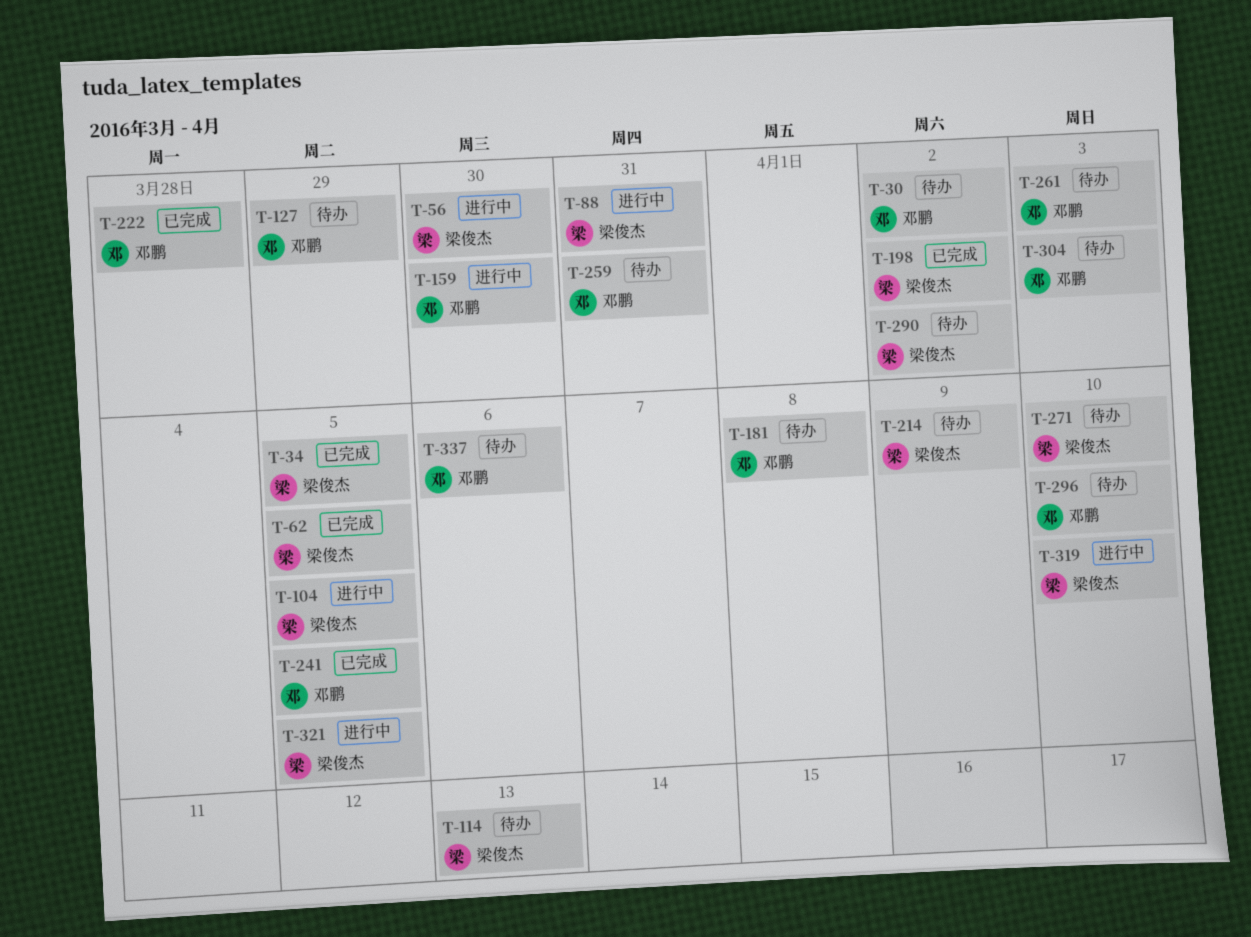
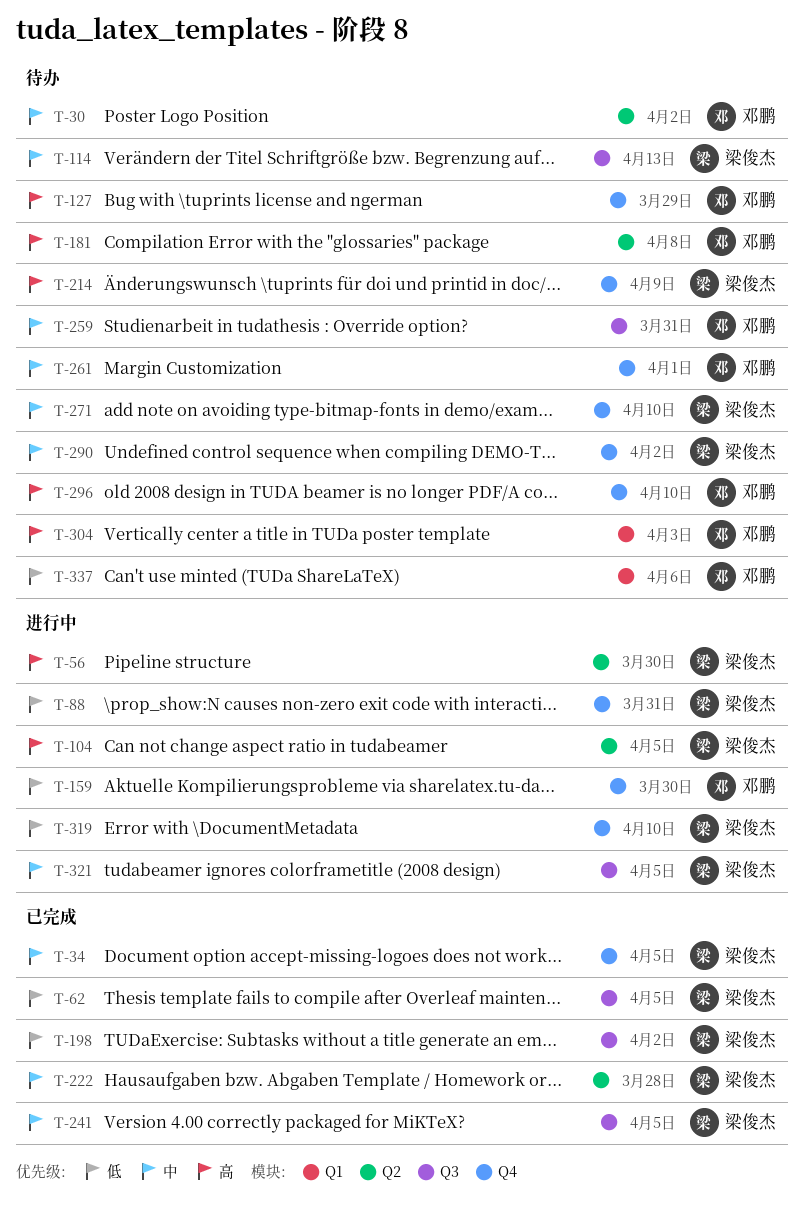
T-222, owner: 邓鹏 -> 梁俊杰
T-241, owner: 邓鹏 -> 梁俊杰
T-261, due: Apr 3 -> Apr 1

